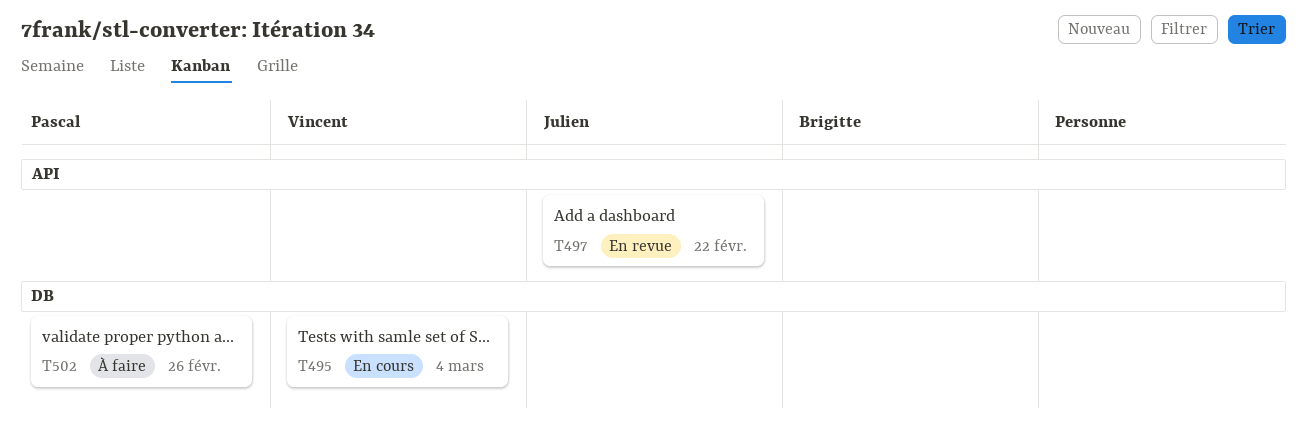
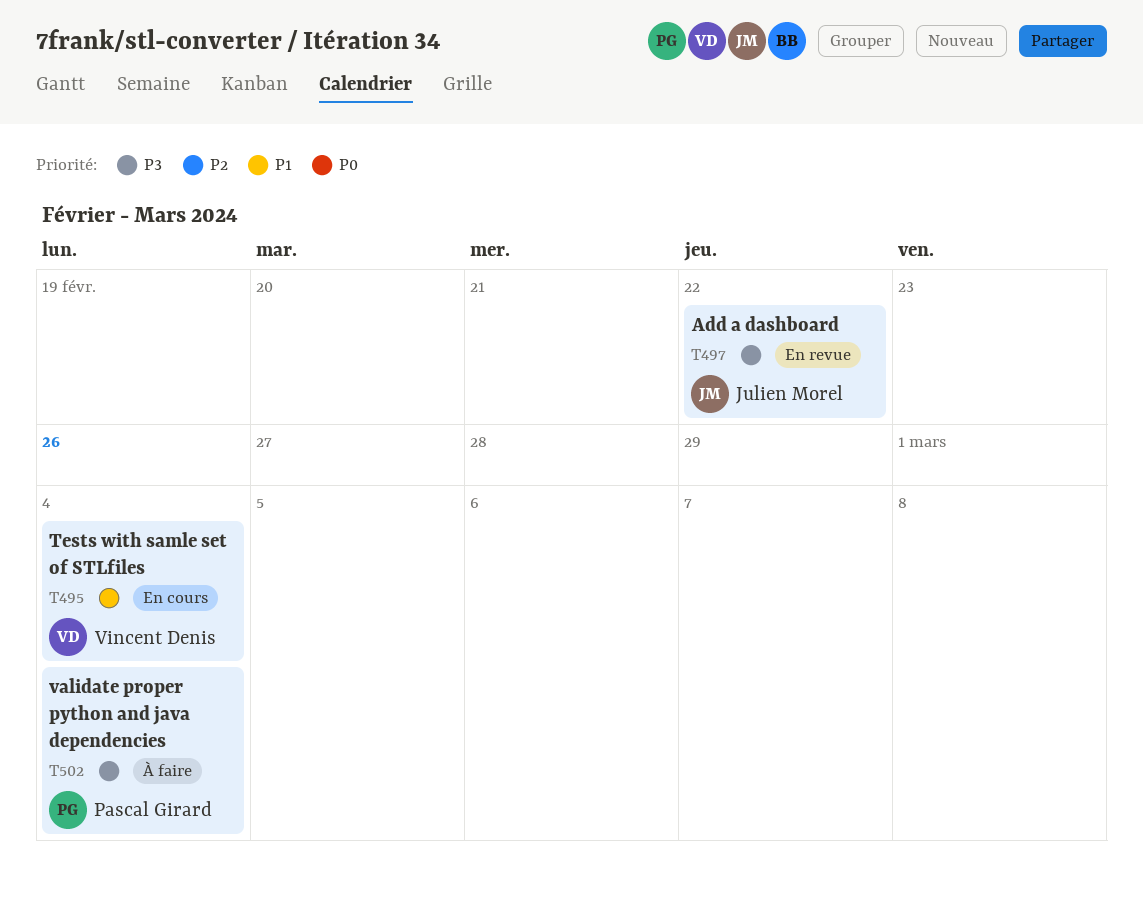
T502, due: Feb 26 -> Mar 4

